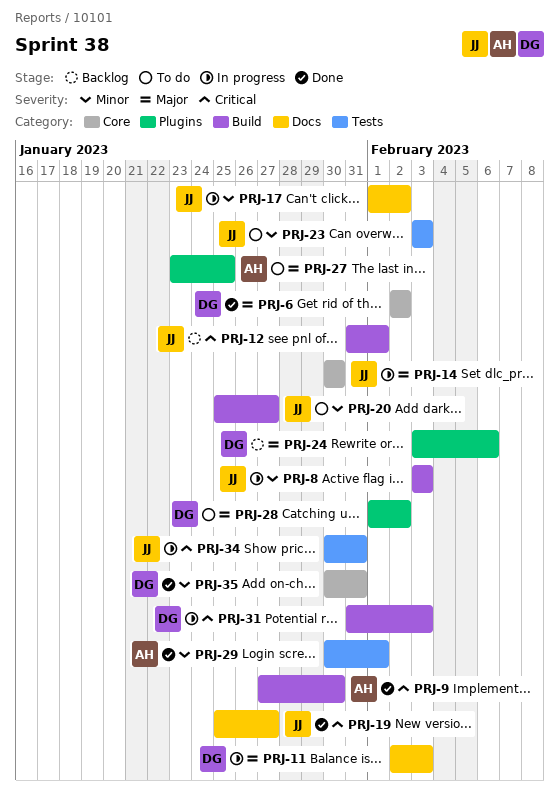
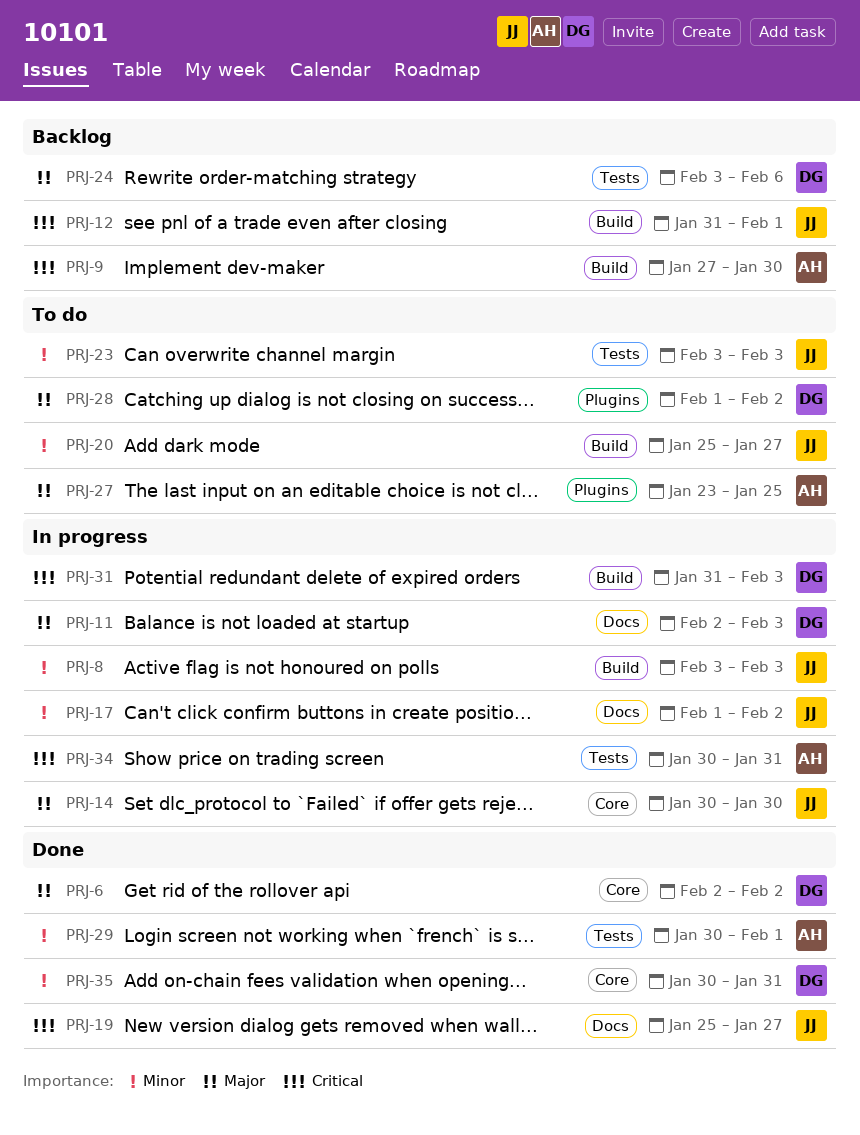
PRJ-9, status: Done -> Backlog
PRJ-24, label: Plugins -> Tests
PRJ-34, owner: JJ -> AH

